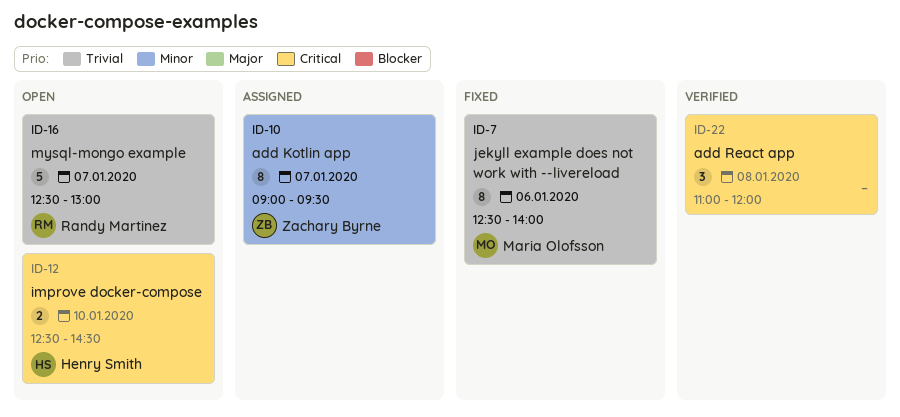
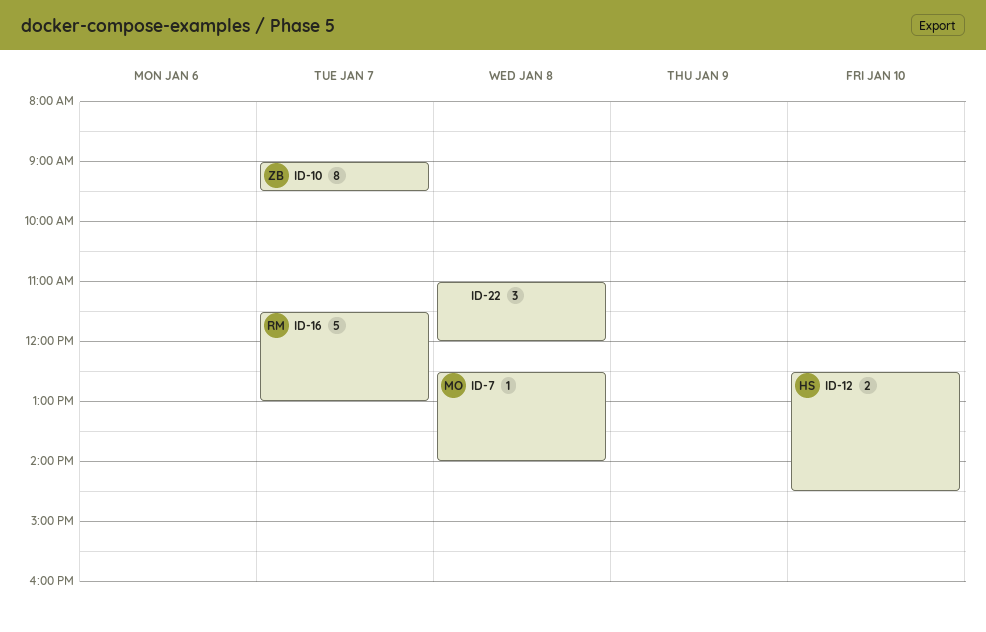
ID-7, estimate: 8 -> 1
ID-7, day: Jan 6 -> Jan 8
ID-16, begins: 12:30 -> 11:30

